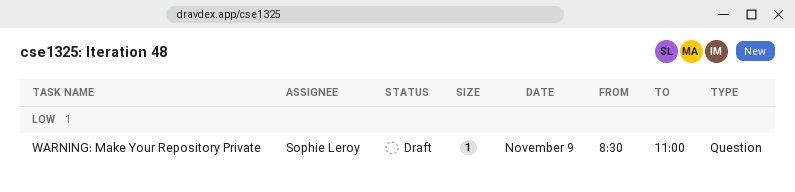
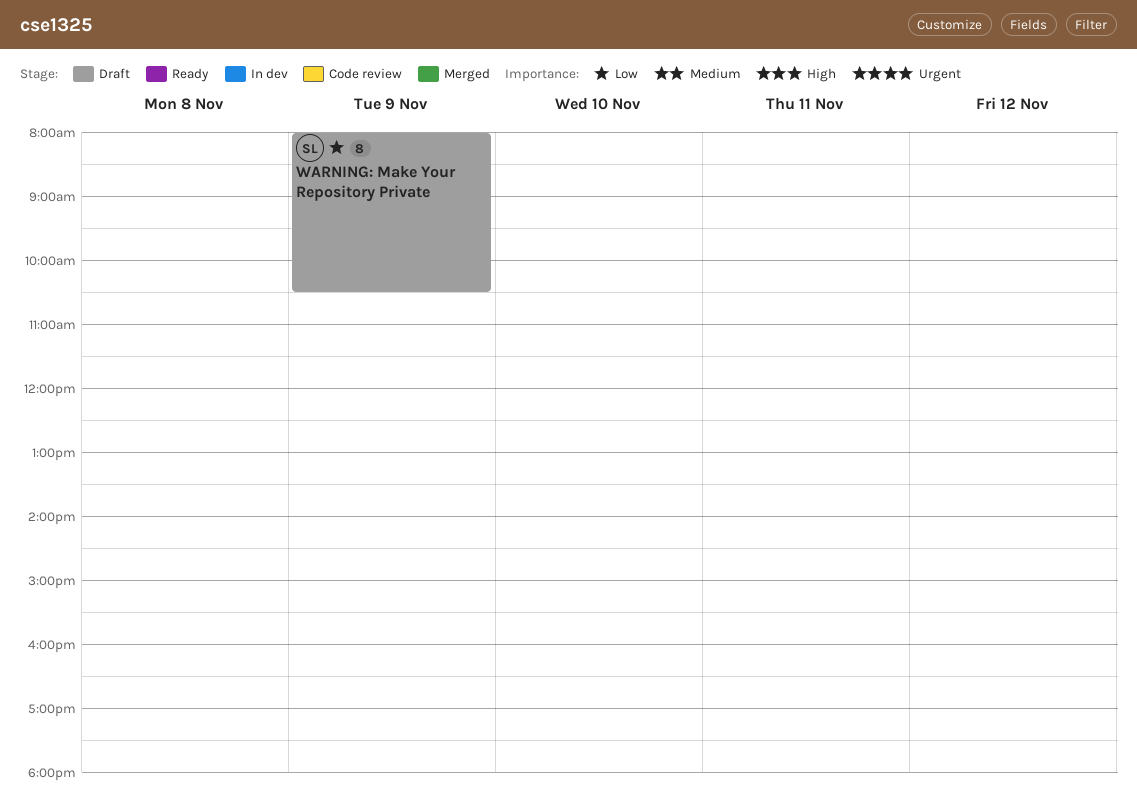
WARNING: Make Your Repository Private, estimate: 1 -> 8
WARNING: Make Your Repository Private, begins: 08:30 -> 08:00
WARNING: Make Your Repository Private, ends: 11:00 -> 10:30

